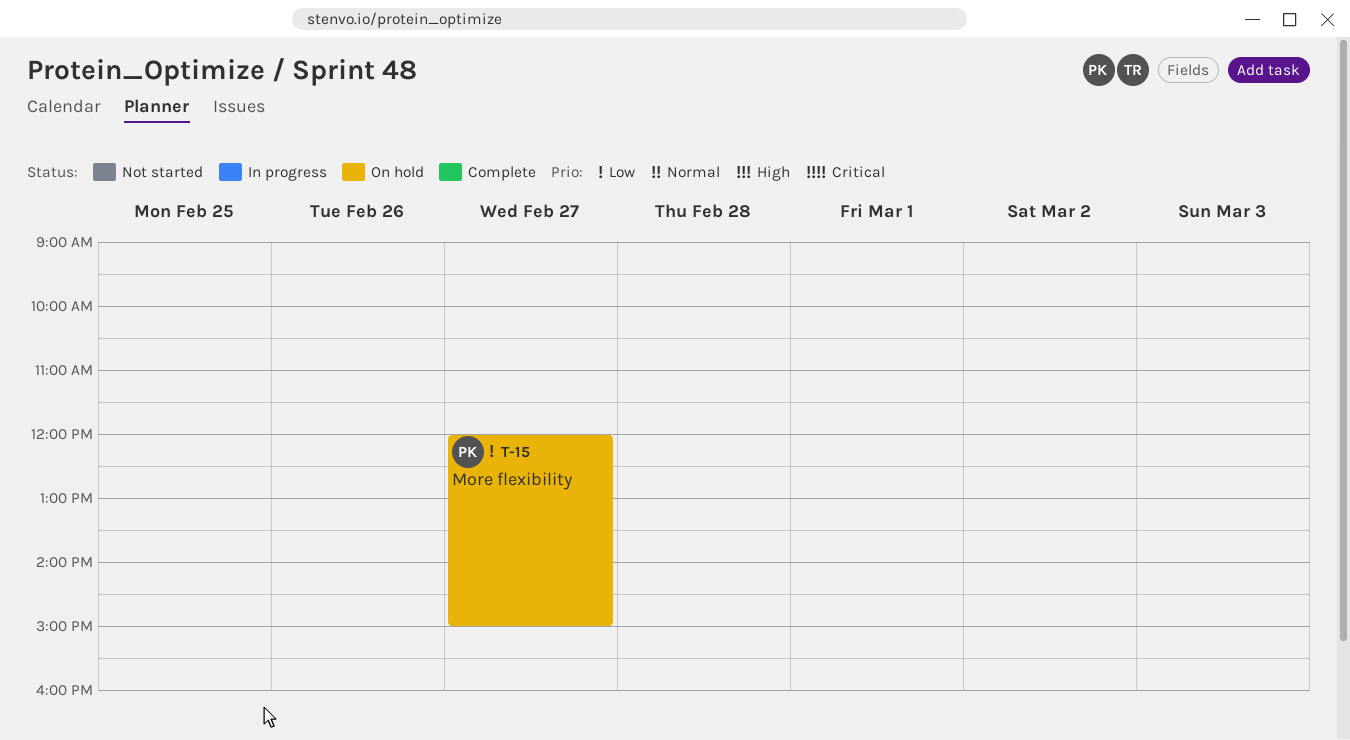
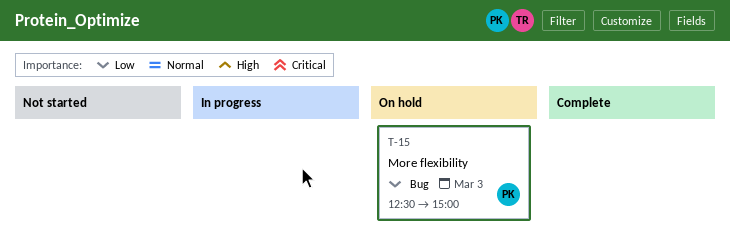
T-15, day: Feb 27 -> Mar 3
T-15, begins: 12:00 -> 12:30

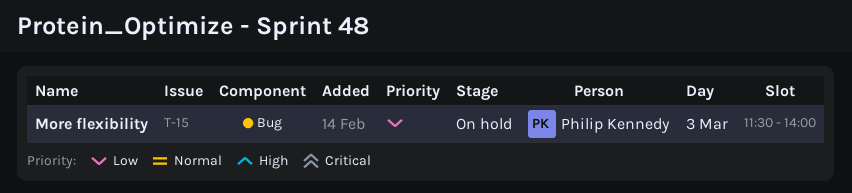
T-15, begins: 12:30 -> 11:30
T-15, ends: 15:00 -> 14:00

